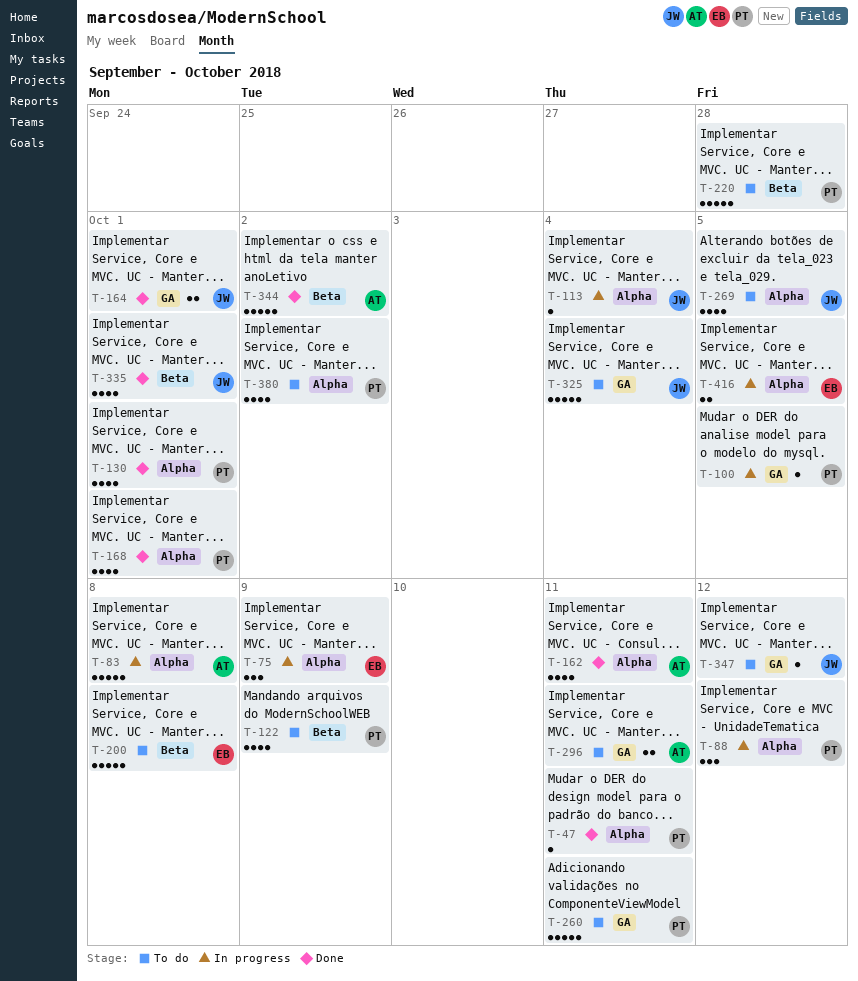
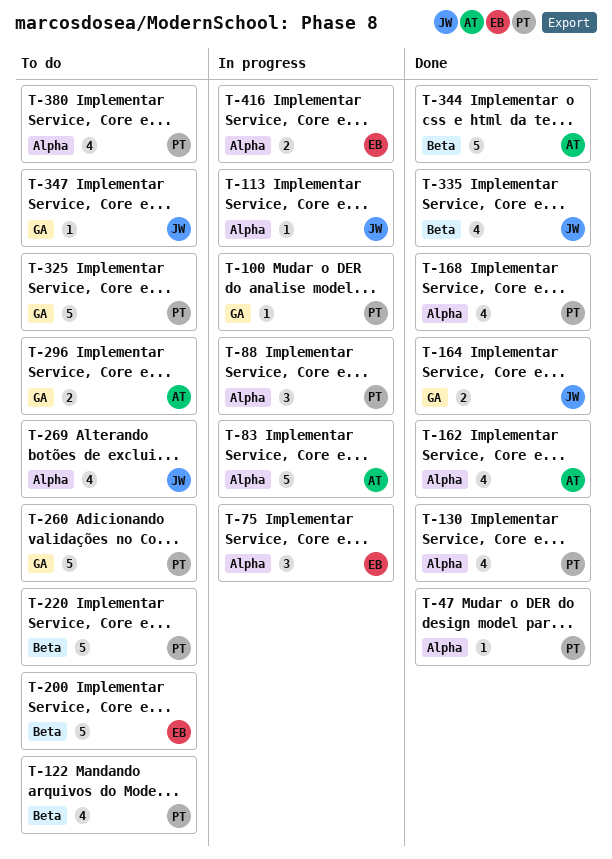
T-325, owner: JW -> PT

